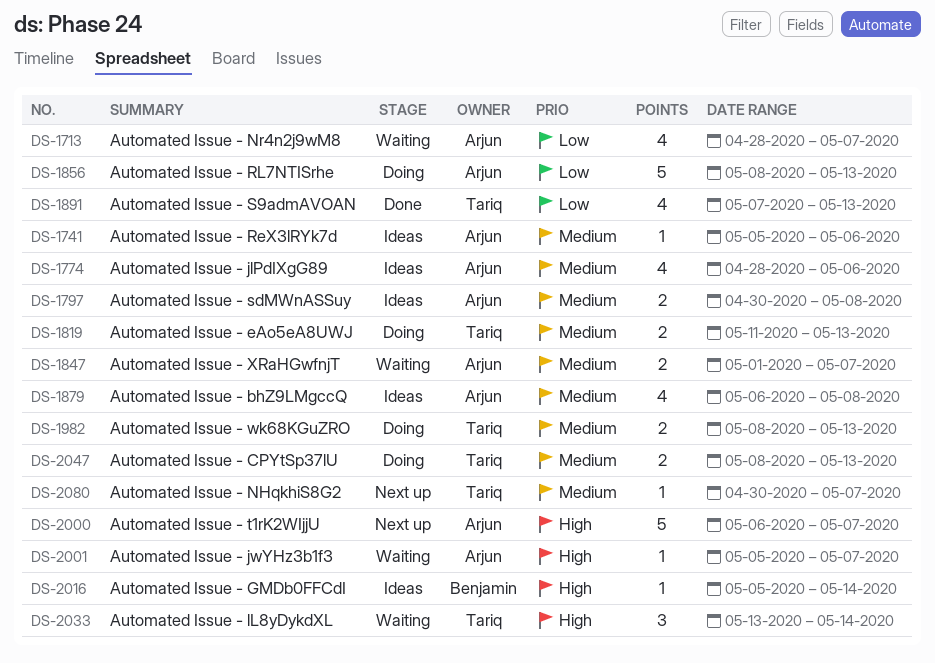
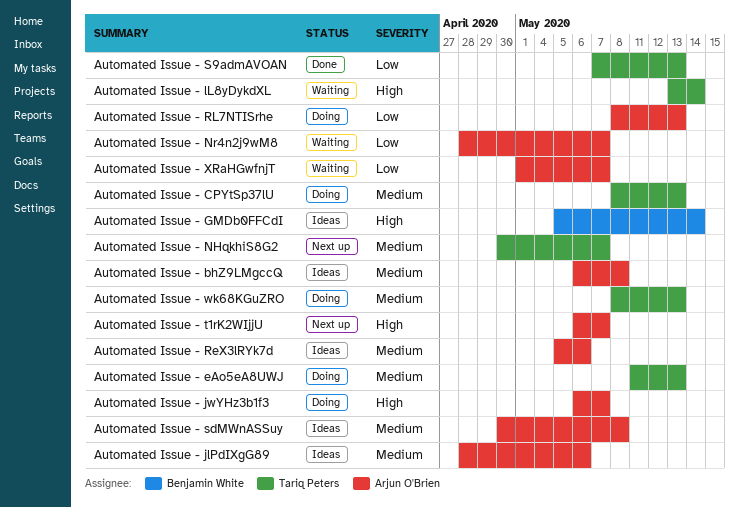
Automated Issue - jwYHz3b1f3, status: Waiting -> Doing
Automated Issue - jwYHz3b1f3, start: May 5 -> May 6
Automated Issue - XRaHGwfnjT, priority: Medium -> Low

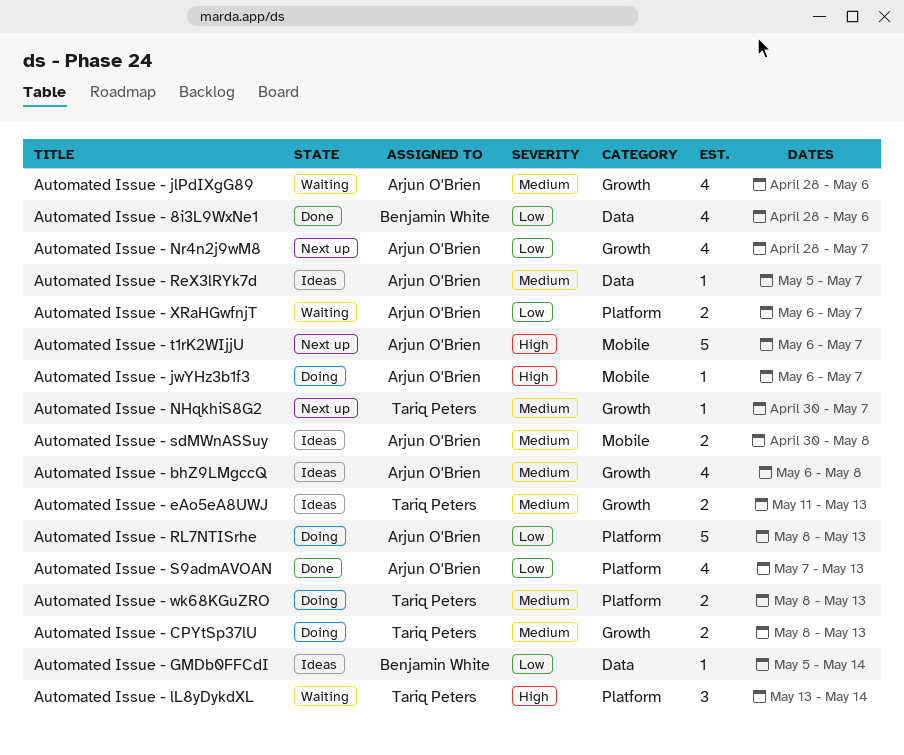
Automated Issue - 8i3L9WxNe1: none -> present
Automated Issue - eAo5eA8UWJ, status: Doing -> Ideas
Automated Issue - GMDb0FFCdI, priority: High -> Low
Automated Issue - jlPdIXgG89, status: Ideas -> Waiting
Automated Issue - Nr4n2j9wM8, status: Waiting -> Next up
Automated Issue - ReX3lRYk7d, due: May 6 -> May 7
Automated Issue - S9admAVOAN, owner: Tariq Peters -> Arjun O'Brien
Automated Issue - XRaHGwfnjT, start: May 1 -> May 6

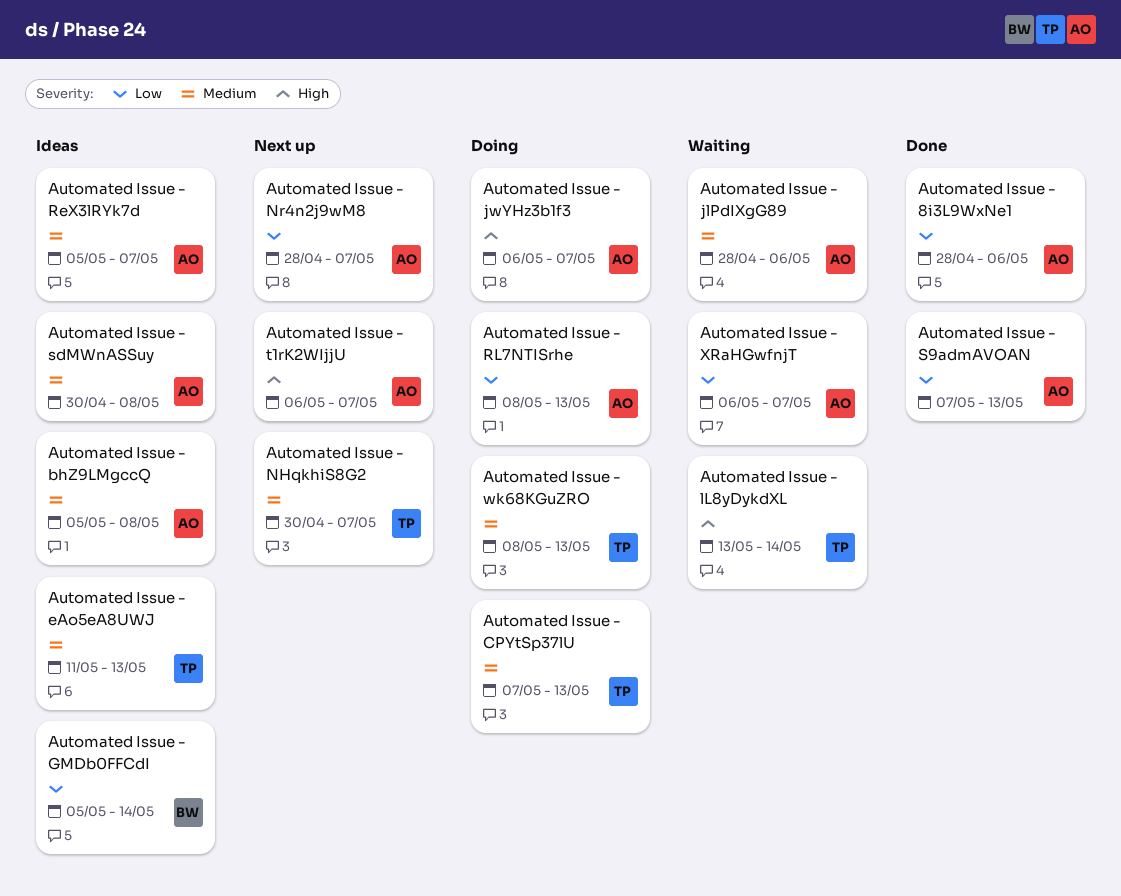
Automated Issue - 8i3L9WxNe1, owner: Benjamin White -> Arjun O'Brien
Automated Issue - bhZ9LMgccQ, start: May 6 -> May 5
Automated Issue - CPYtSp37lU, start: May 8 -> May 7

